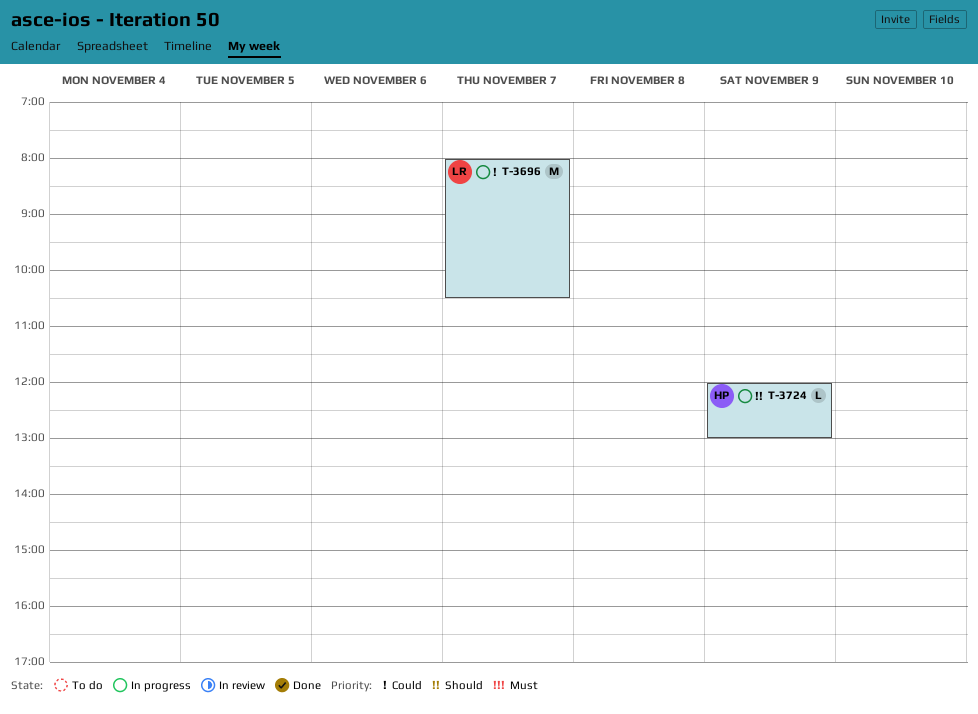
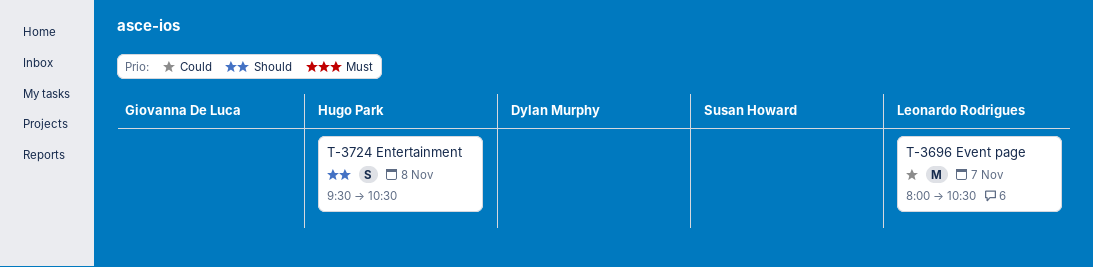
T-3724, estimate: L -> S
T-3724, day: Nov 9 -> Nov 8
T-3724, begins: 12:00 -> 09:30
T-3724, ends: 13:00 -> 10:30

